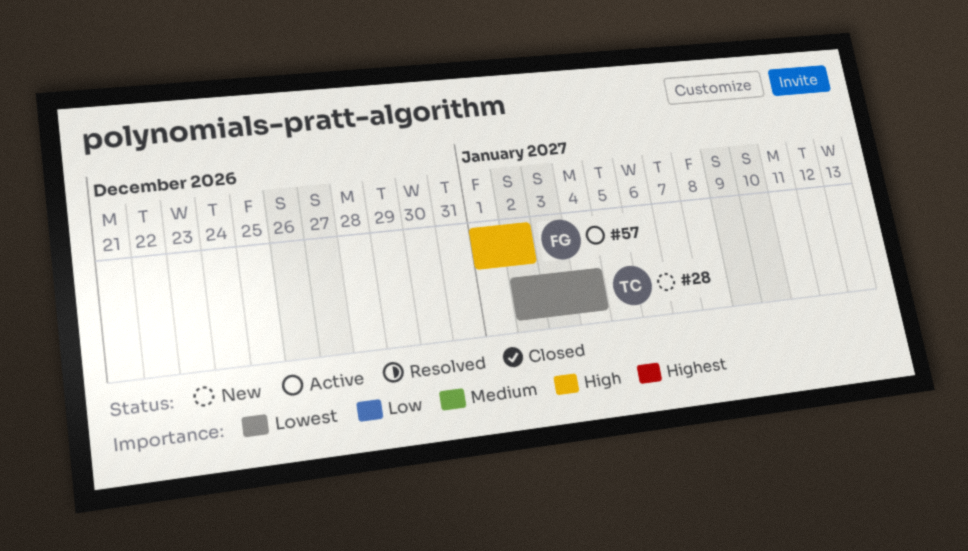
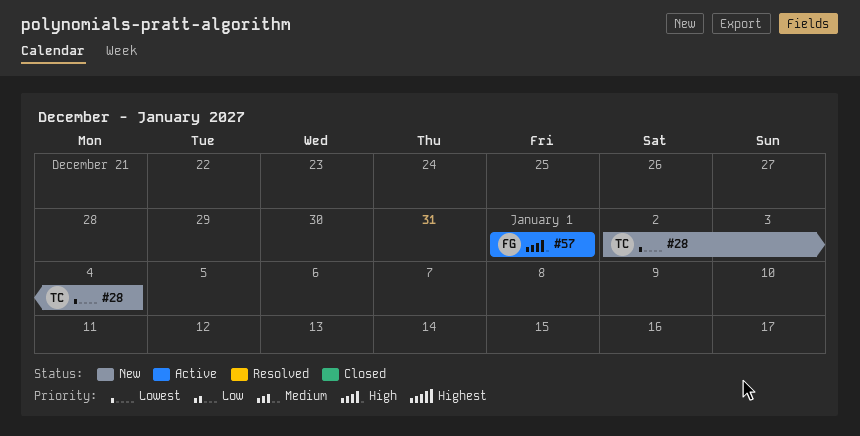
#57, due: Jan 2 -> Jan 1

